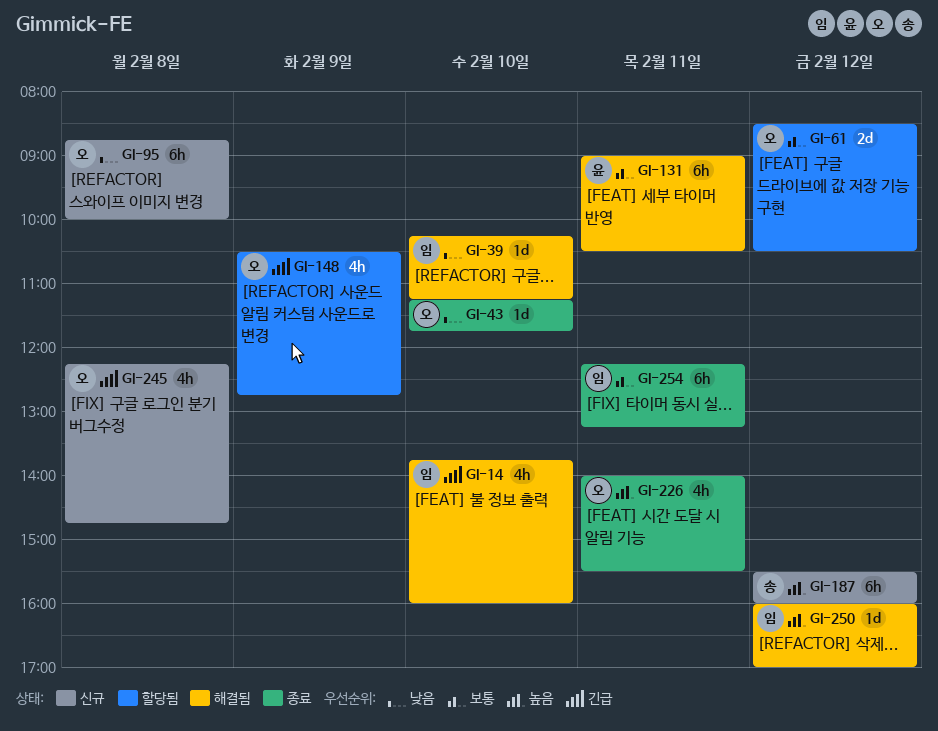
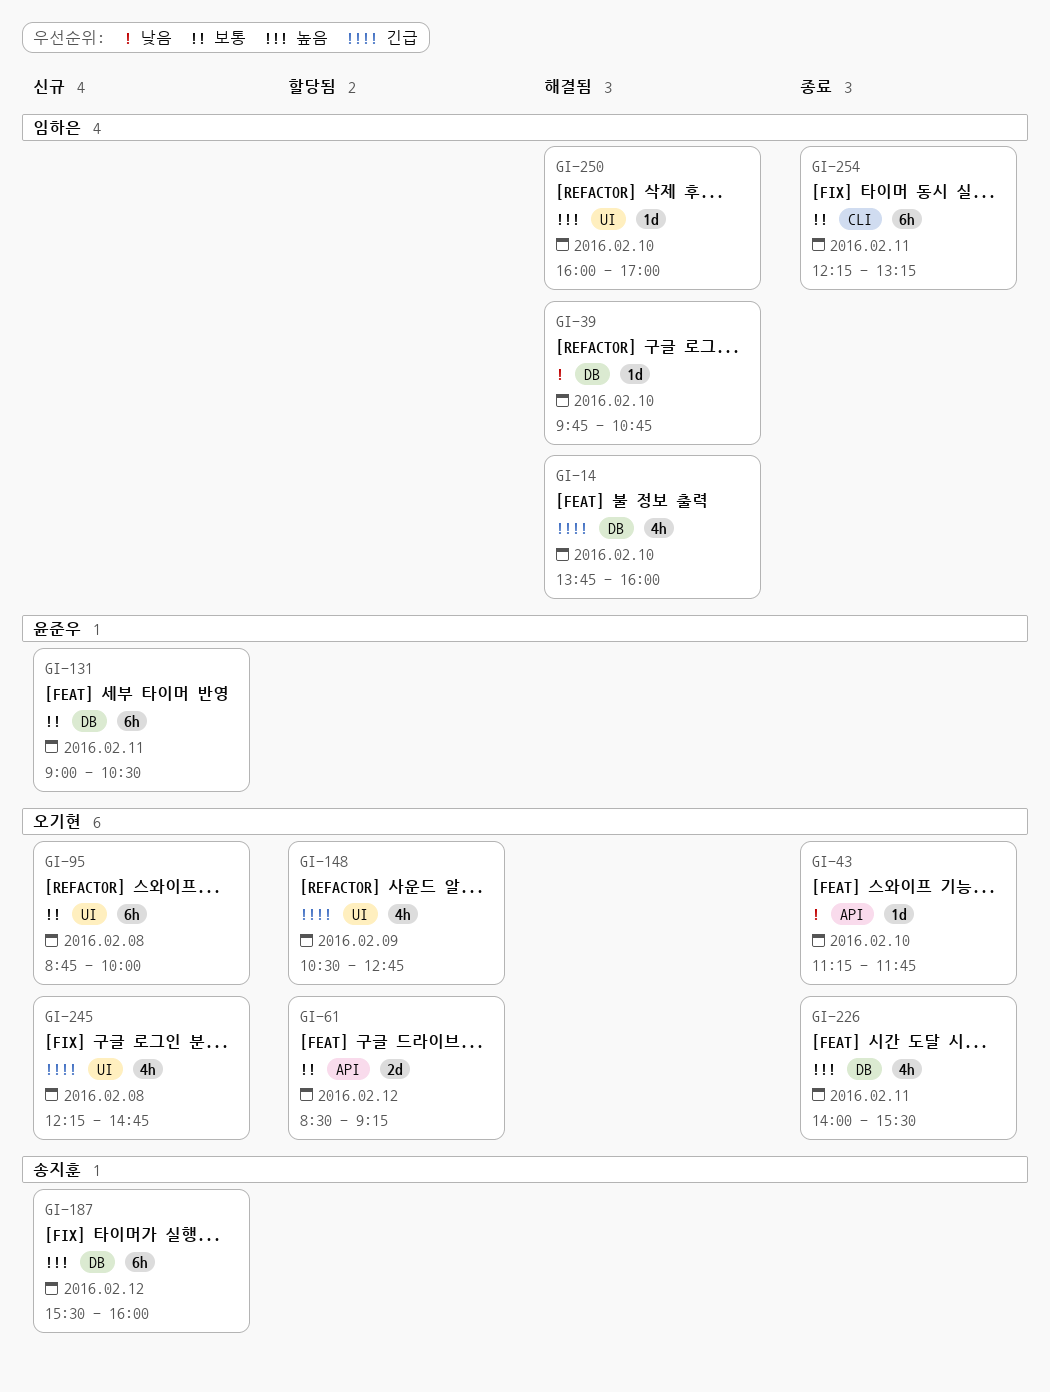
GI-39, begins: 10:15 -> 09:45
GI-39, ends: 11:15 -> 10:45
GI-61, ends: 10:30 -> 09:15
GI-95, priority: 낮음 -> 보통
GI-131, status: 해결됨 -> 신규
GI-250, day: Feb 12 -> Feb 10

